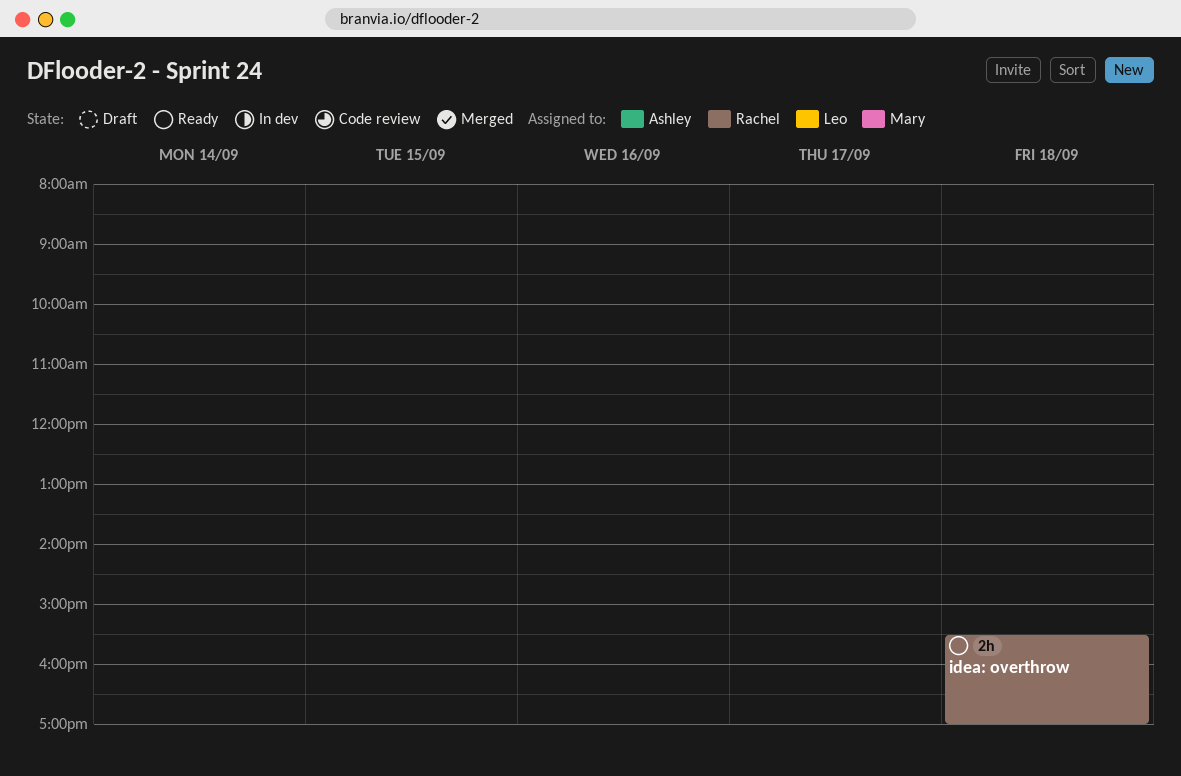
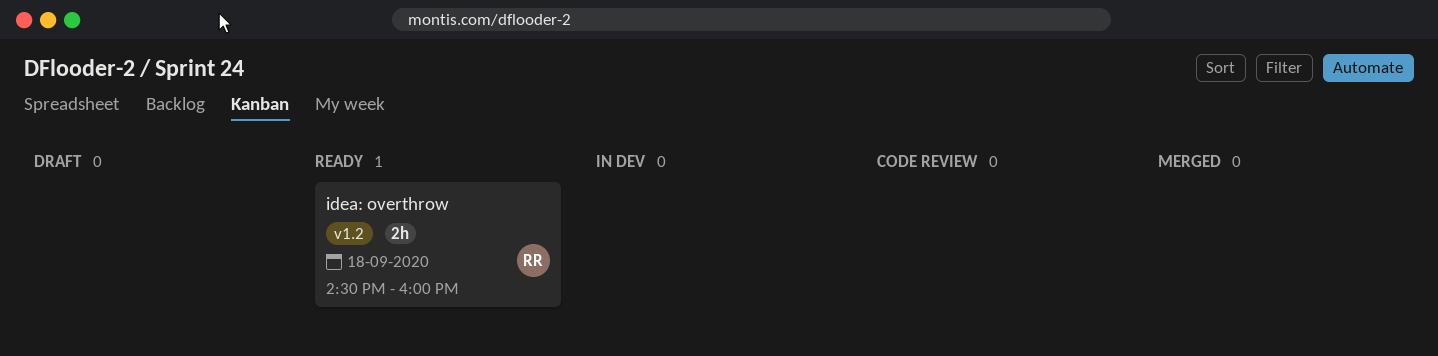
idea: overthrow, begins: 15:30 -> 14:30
idea: overthrow, ends: 17:00 -> 16:00

